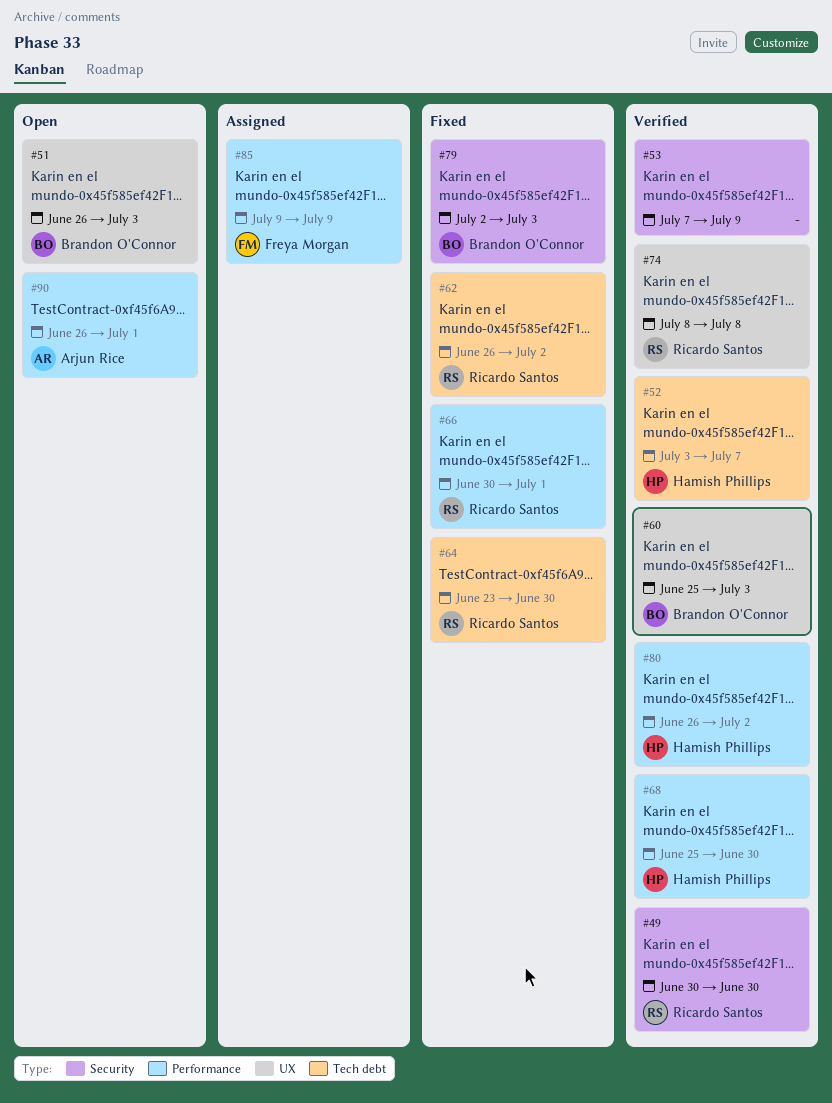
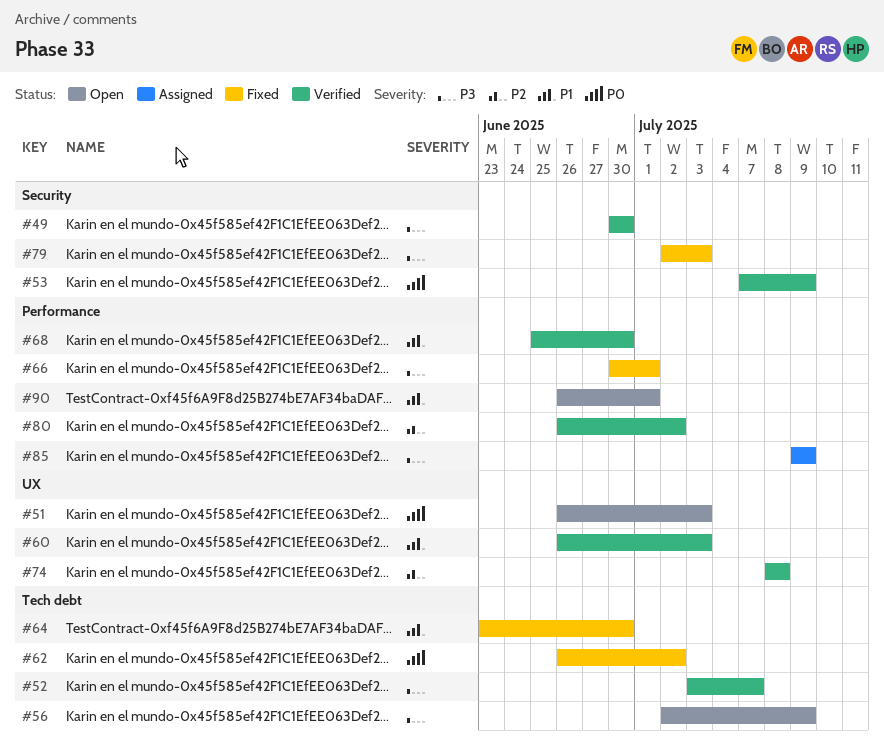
#56: none -> present
#60, start: Jun 25 -> Jun 26

